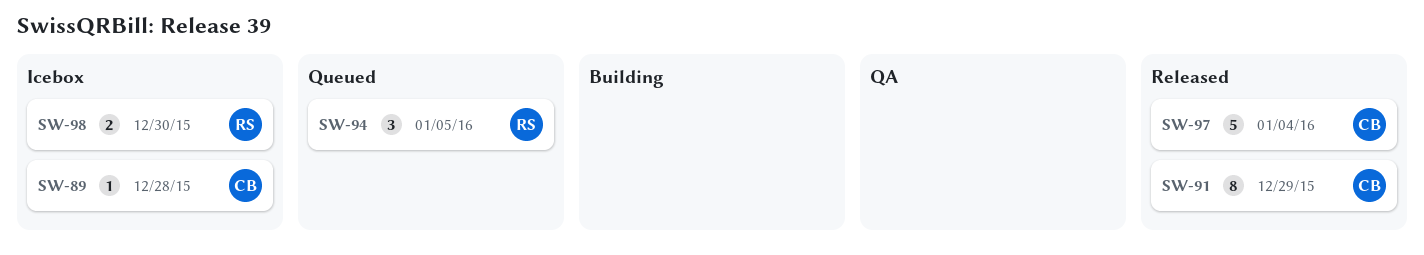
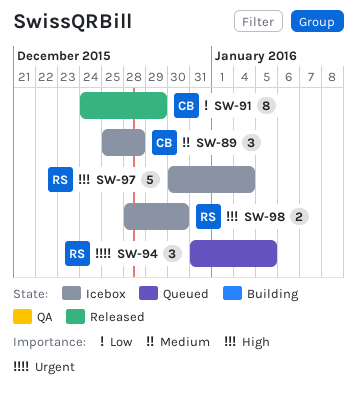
SW-89, estimate: 1 -> 3
SW-97, status: Released -> Icebox
SW-97, owner: CB -> RS

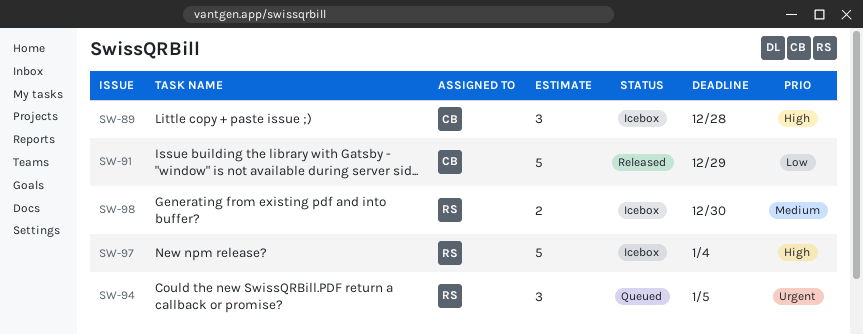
SW-89, priority: Medium -> High
SW-91, estimate: 8 -> 5
SW-98, priority: High -> Medium

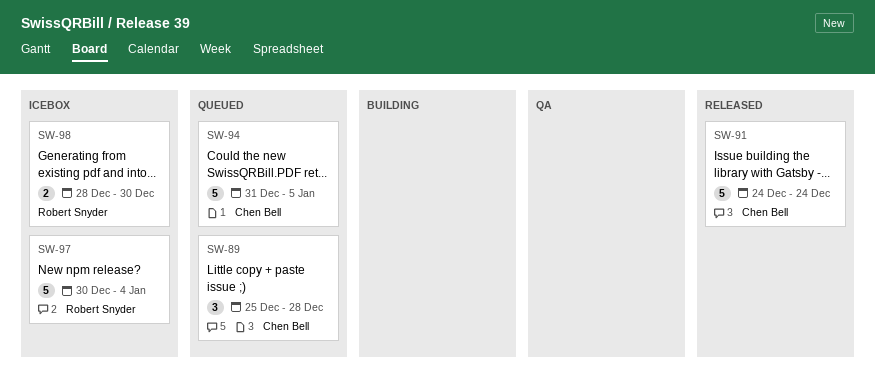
SW-89, status: Icebox -> Queued
SW-91, due: Dec 29 -> Dec 24
SW-94, owner: Robert Snyder -> Chen Bell
SW-94, estimate: 3 -> 5

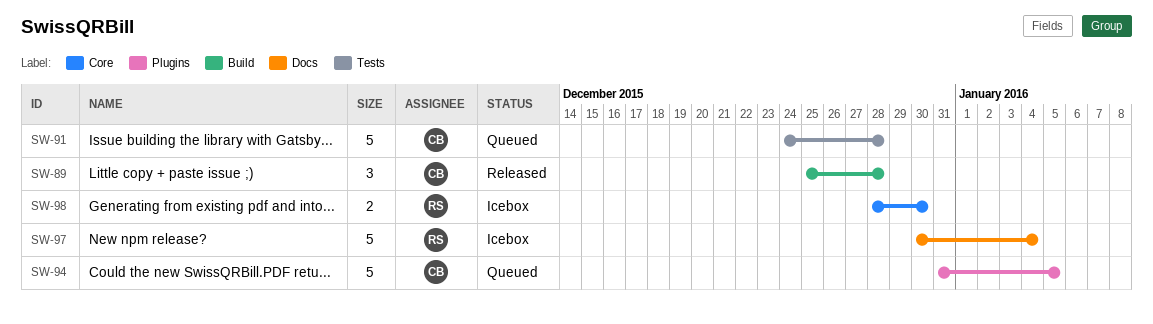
SW-89, status: Queued -> Released
SW-91, status: Released -> Queued
SW-91, due: Dec 24 -> Dec 28

